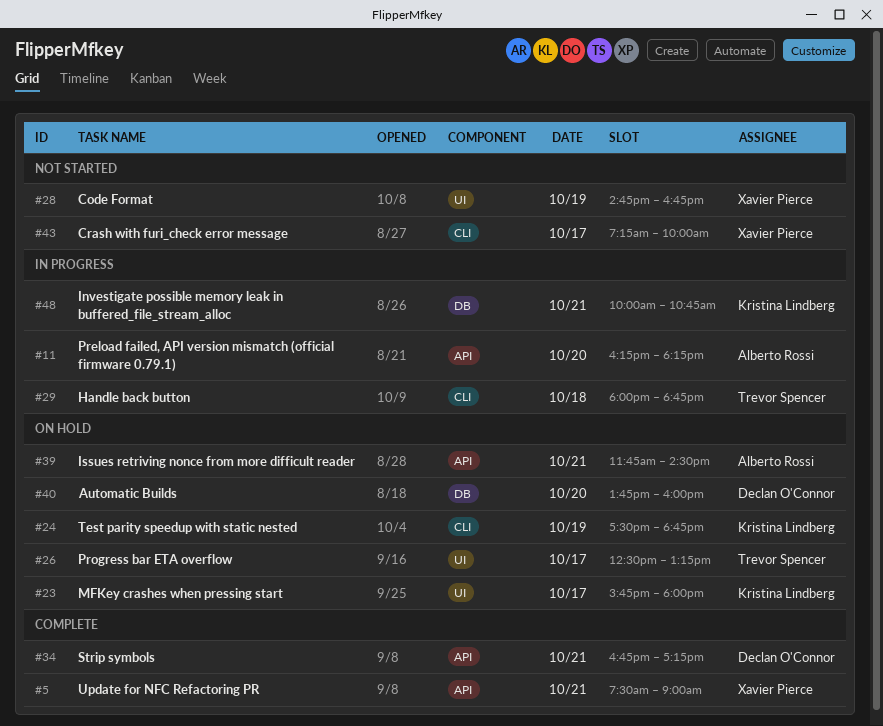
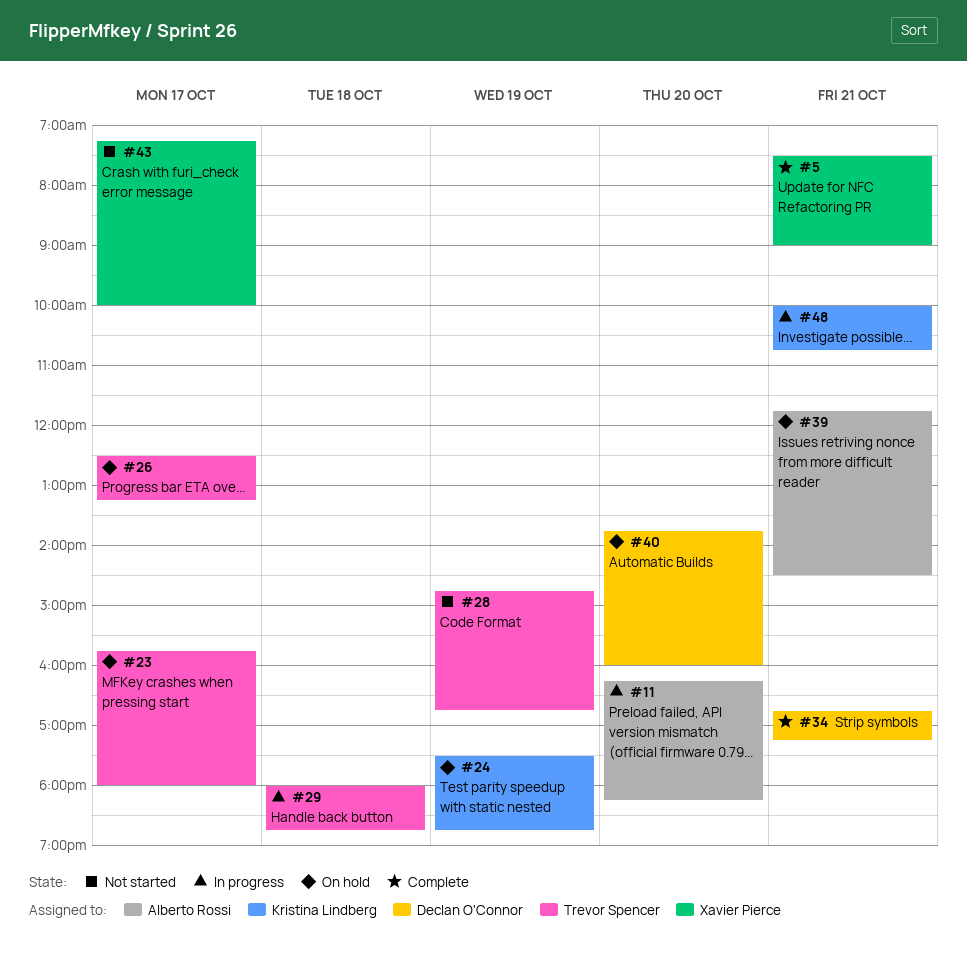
#23, owner: Kristina Lindberg -> Trevor Spencer
#28, owner: Xavier Pierce -> Trevor Spencer

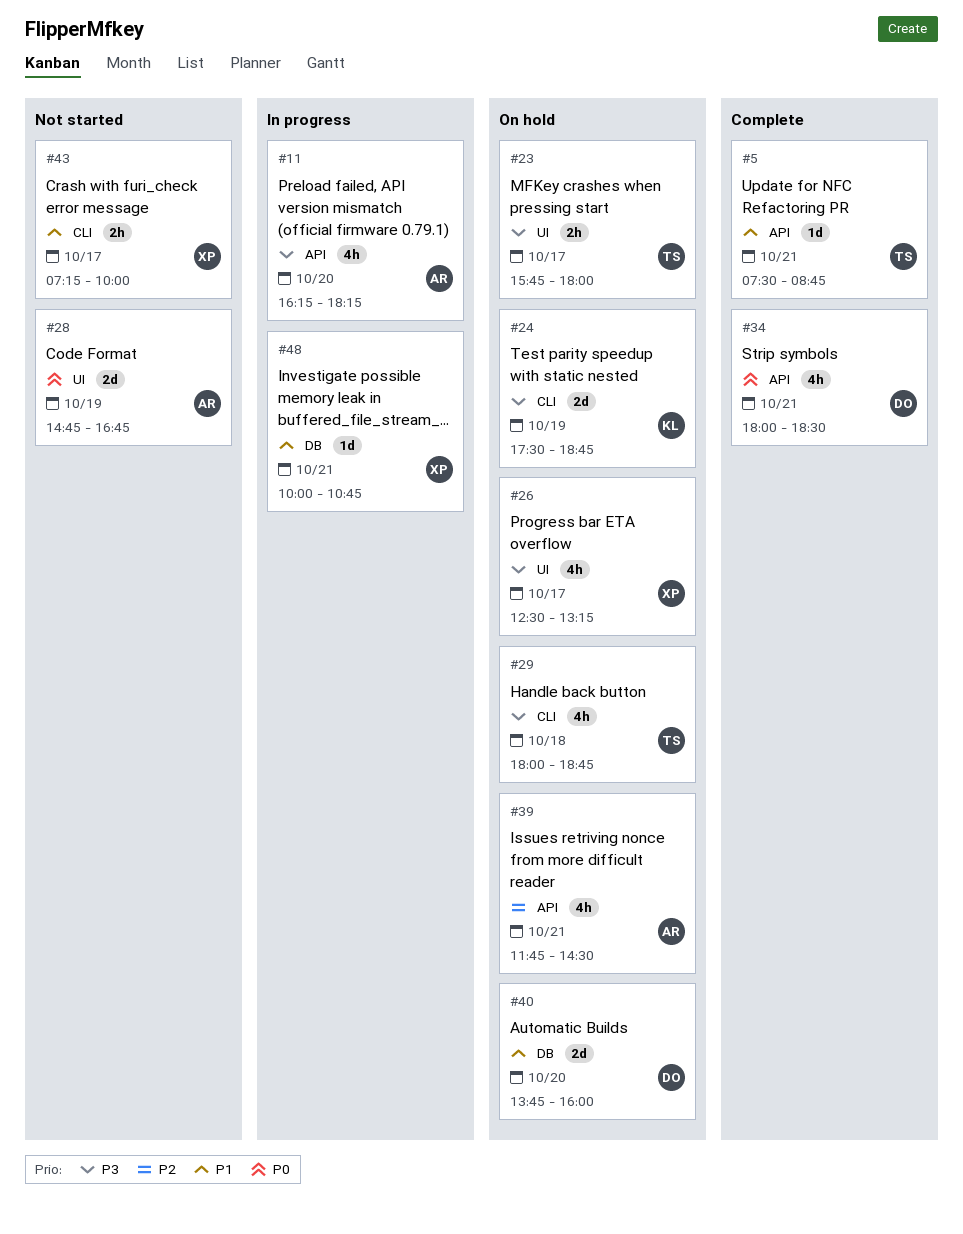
#5, owner: Xavier Pierce -> Trevor Spencer
#5, ends: 09:00 -> 08:45
#26, owner: Trevor Spencer -> Xavier Pierce
#28, owner: Trevor Spencer -> Alberto Rossi
#29, status: In progress -> On hold
#34, begins: 16:45 -> 18:00
#34, ends: 17:15 -> 18:30
#48, owner: Kristina Lindberg -> Xavier Pierce

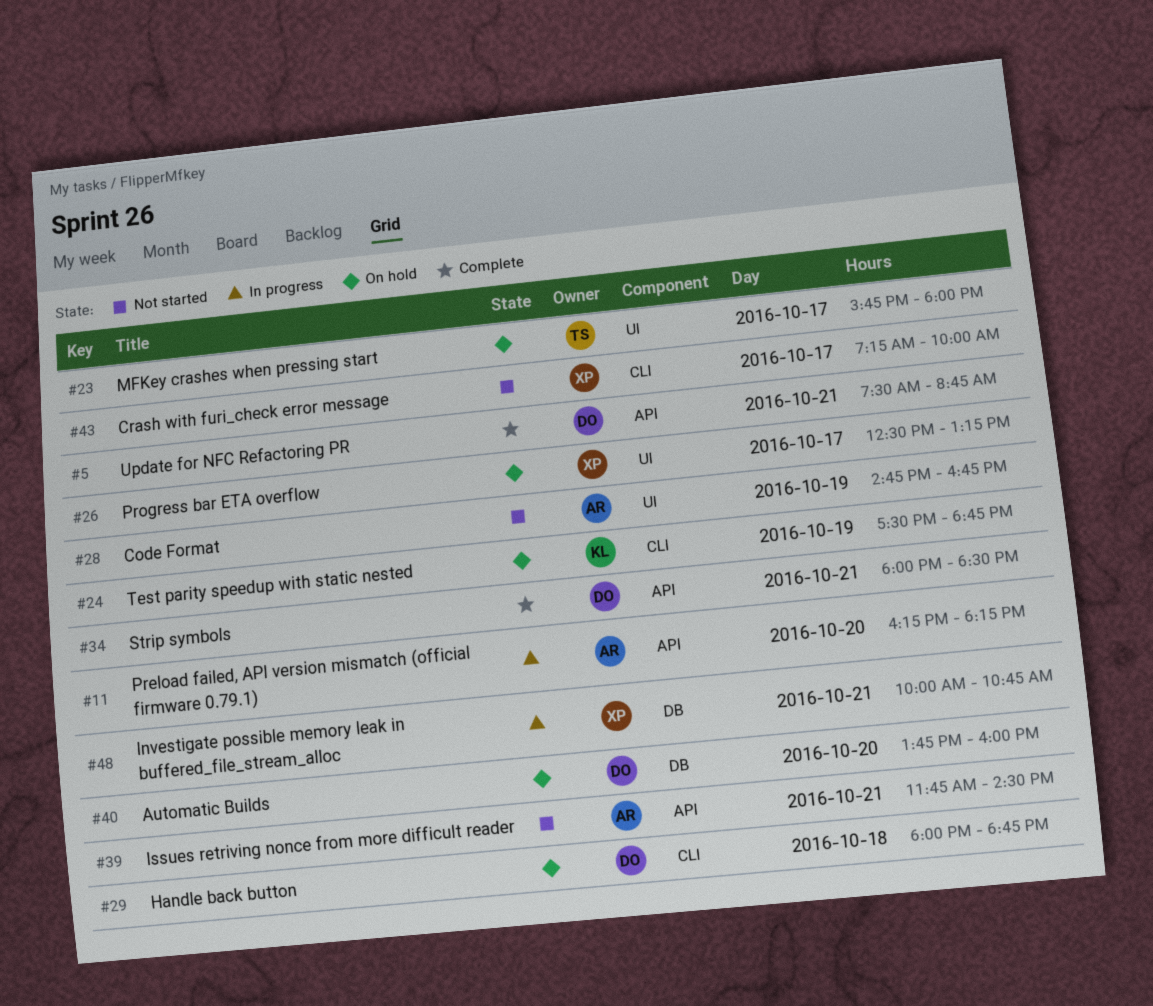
#5, owner: TS -> DO
#29, owner: TS -> DO
#39, status: On hold -> Not started

